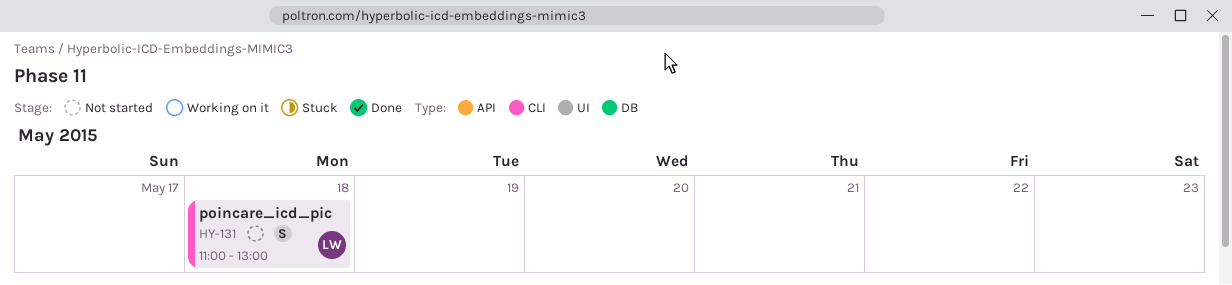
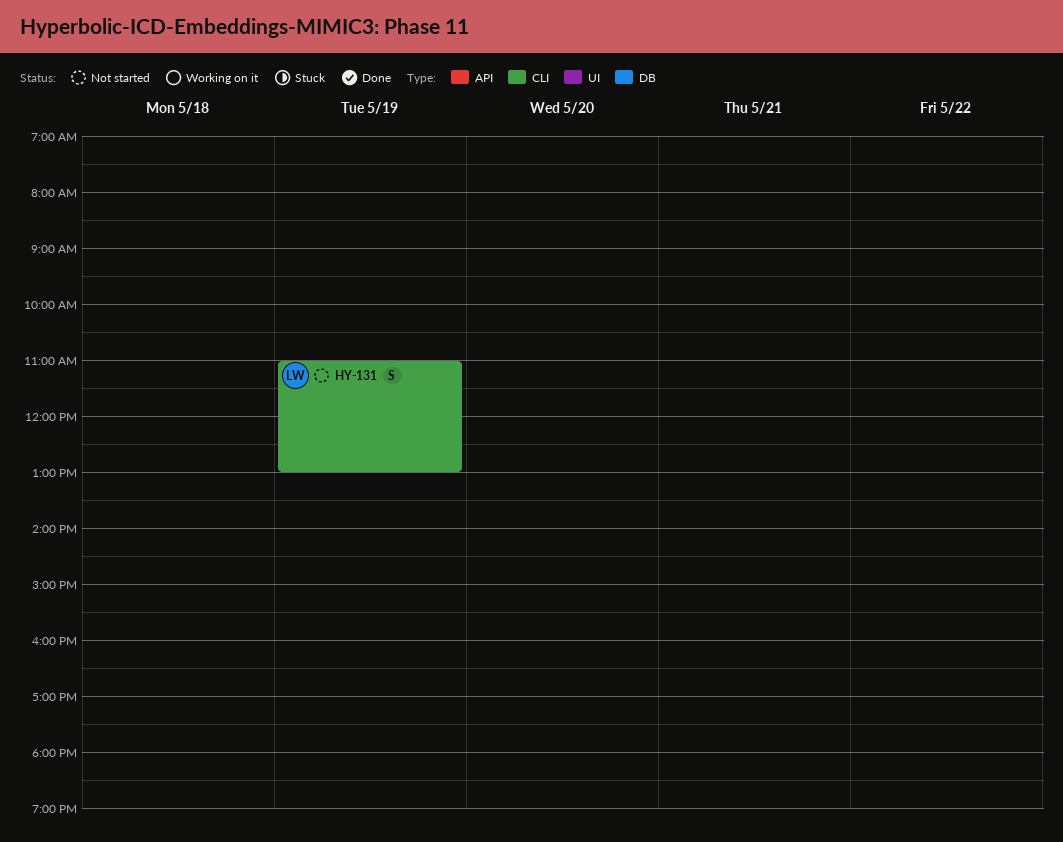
HY-131, day: May 18 -> May 19

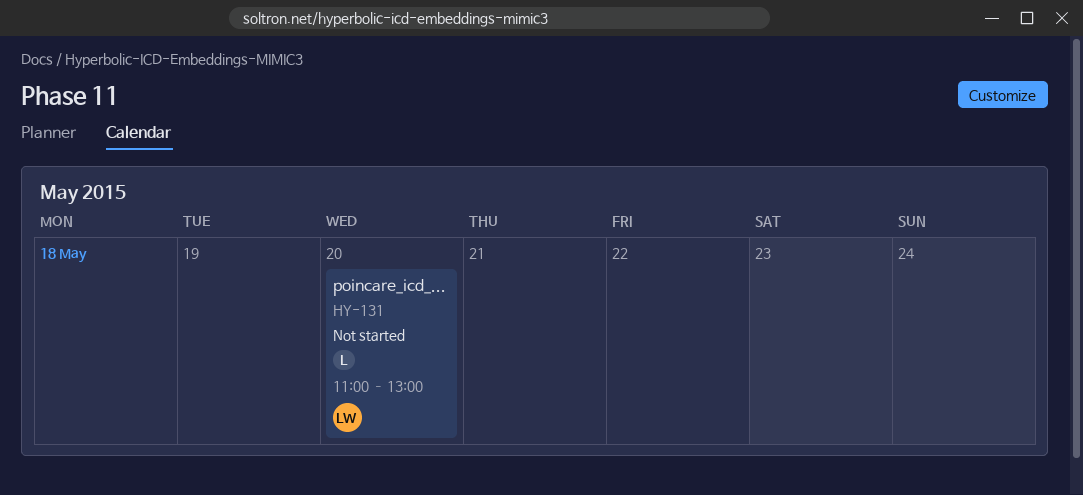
HY-131, estimate: S -> L
HY-131, day: May 19 -> May 20

